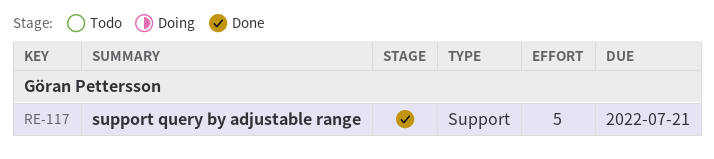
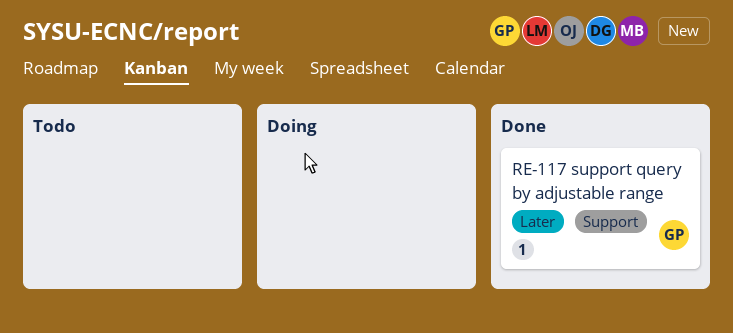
RE-117, estimate: 5 -> 1

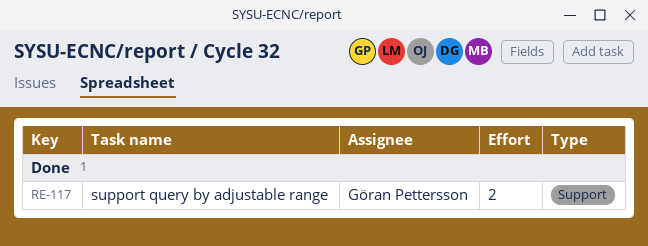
RE-117, estimate: 1 -> 2

